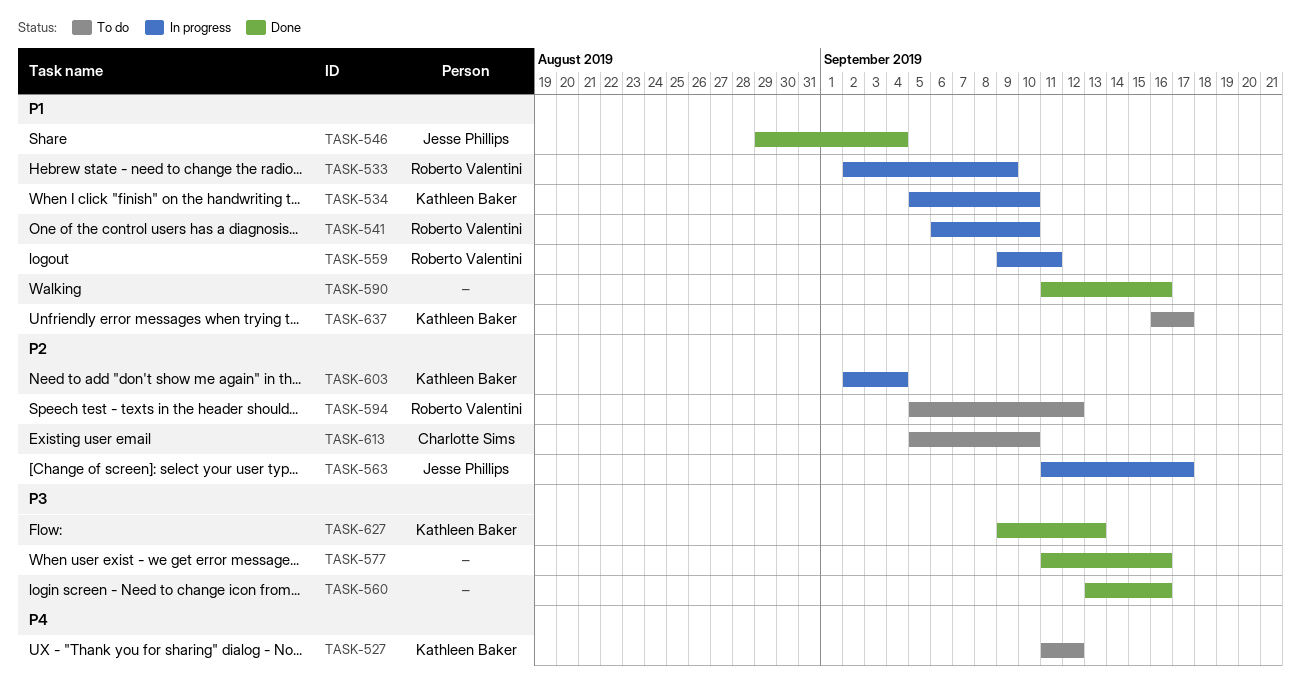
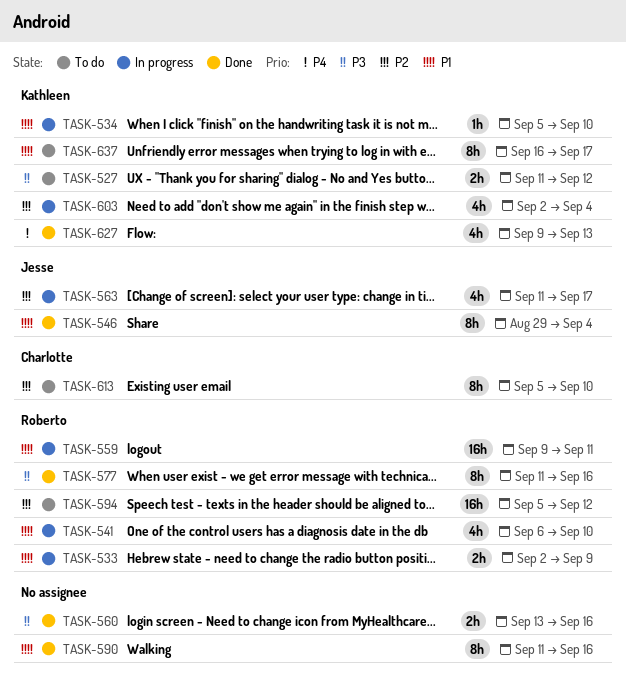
TASK-527, priority: P4 -> P3
TASK-577, owner: none -> Roberto Valentini
TASK-627, priority: P3 -> P4

